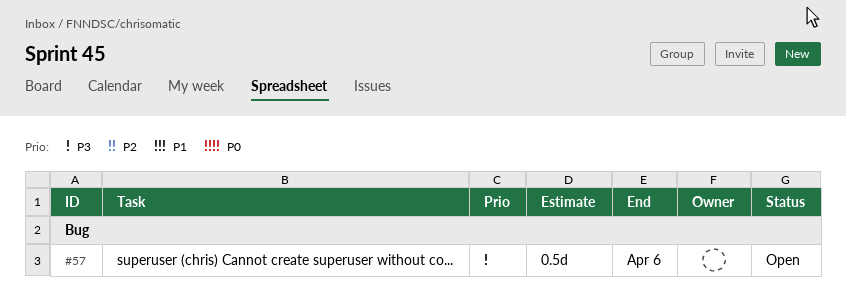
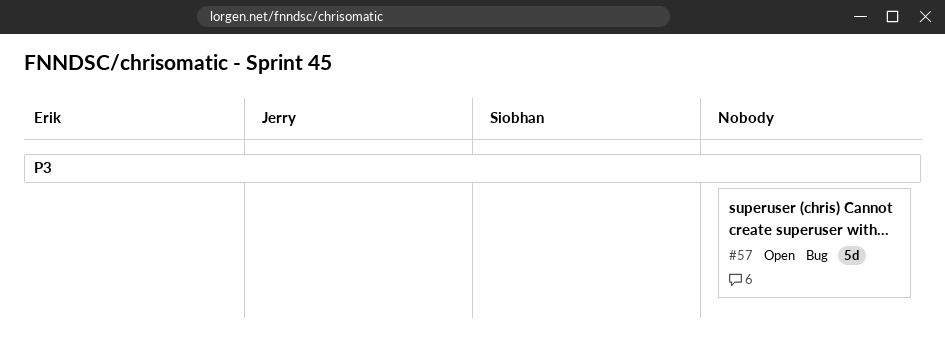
#57, estimate: 0.5d -> 5d

